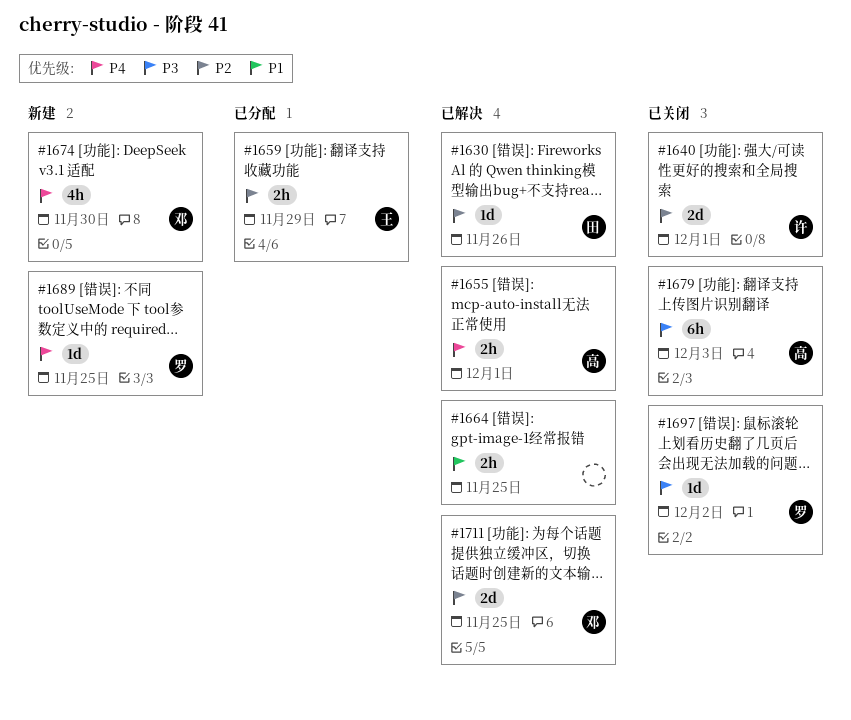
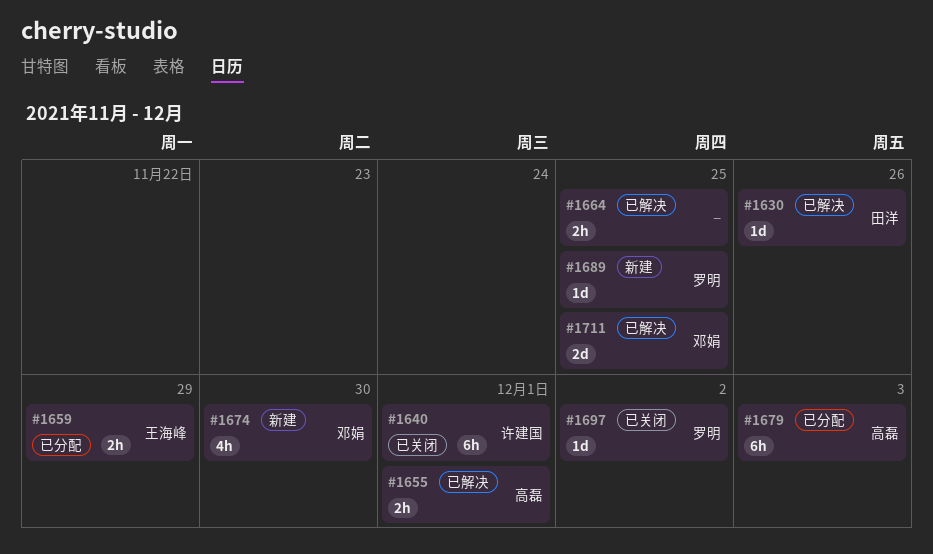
#1640, estimate: 2d -> 6h
#1679, status: 已关闭 -> 已分配

